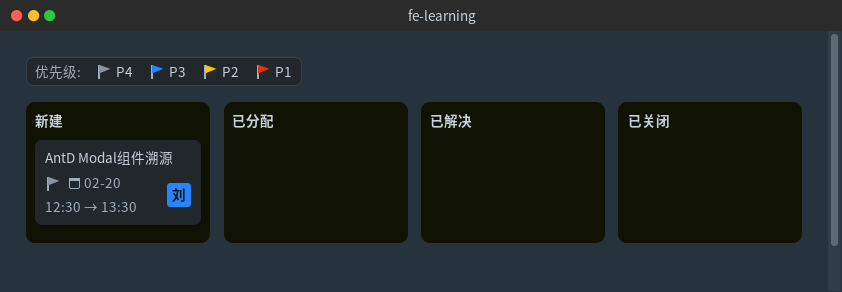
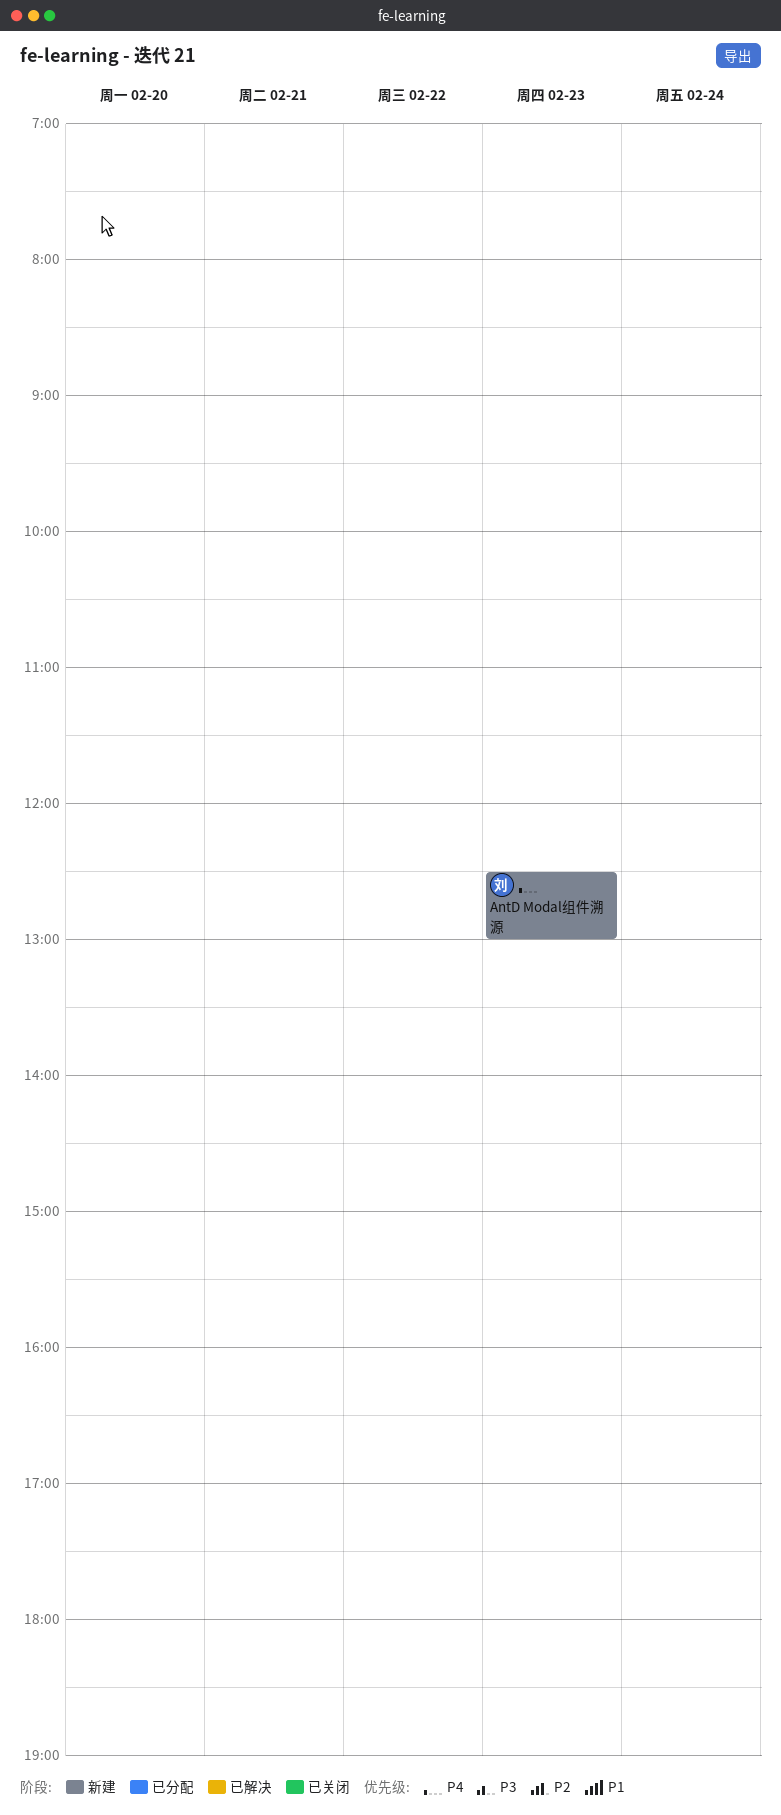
AntD Modal组件溯源, day: Feb 20 -> Feb 23
AntD Modal组件溯源, ends: 13:30 -> 13:00

